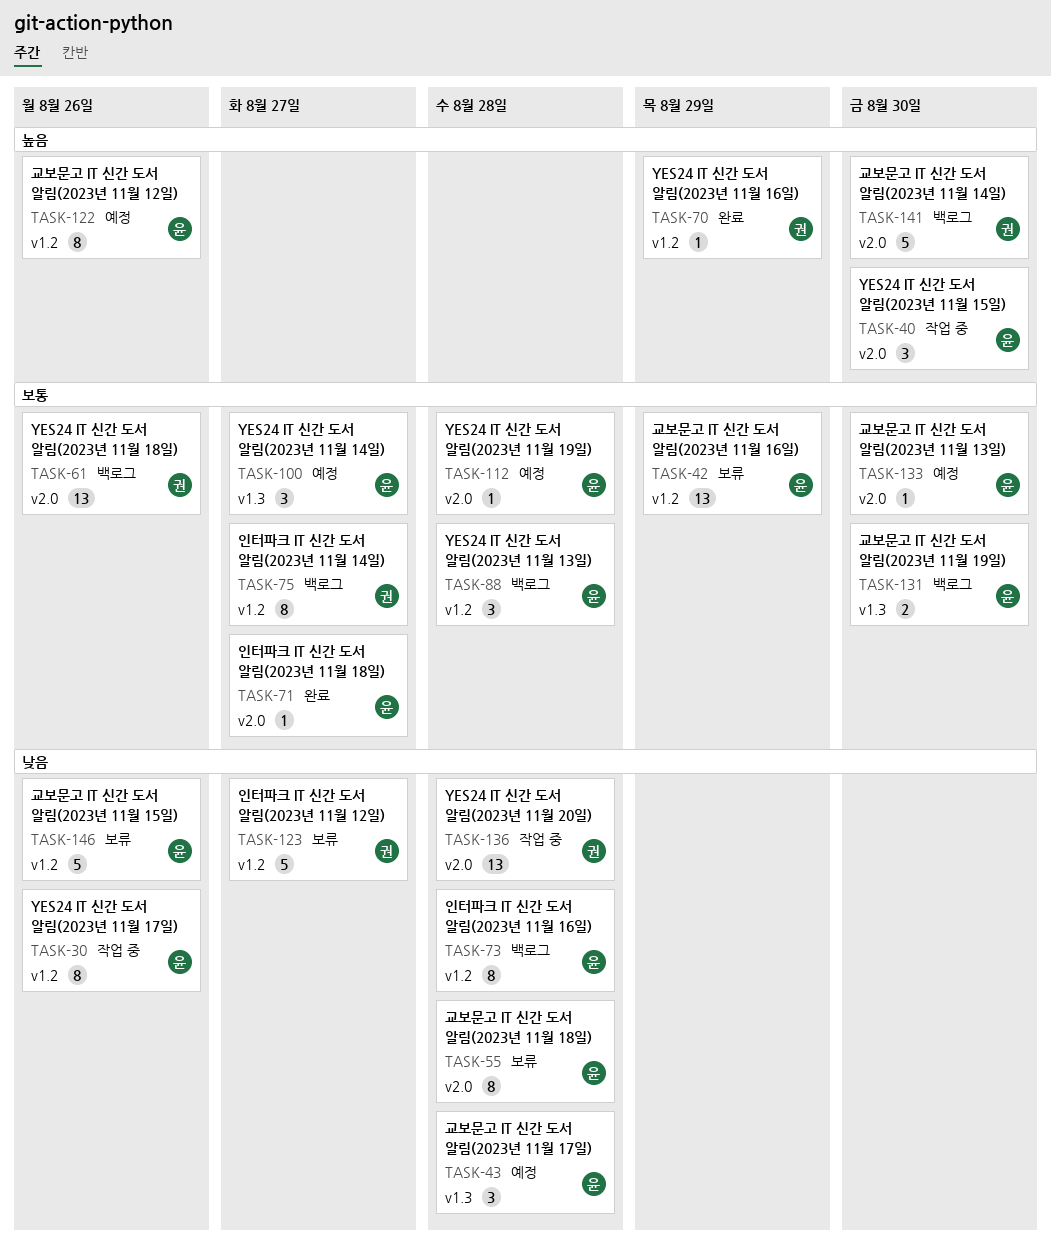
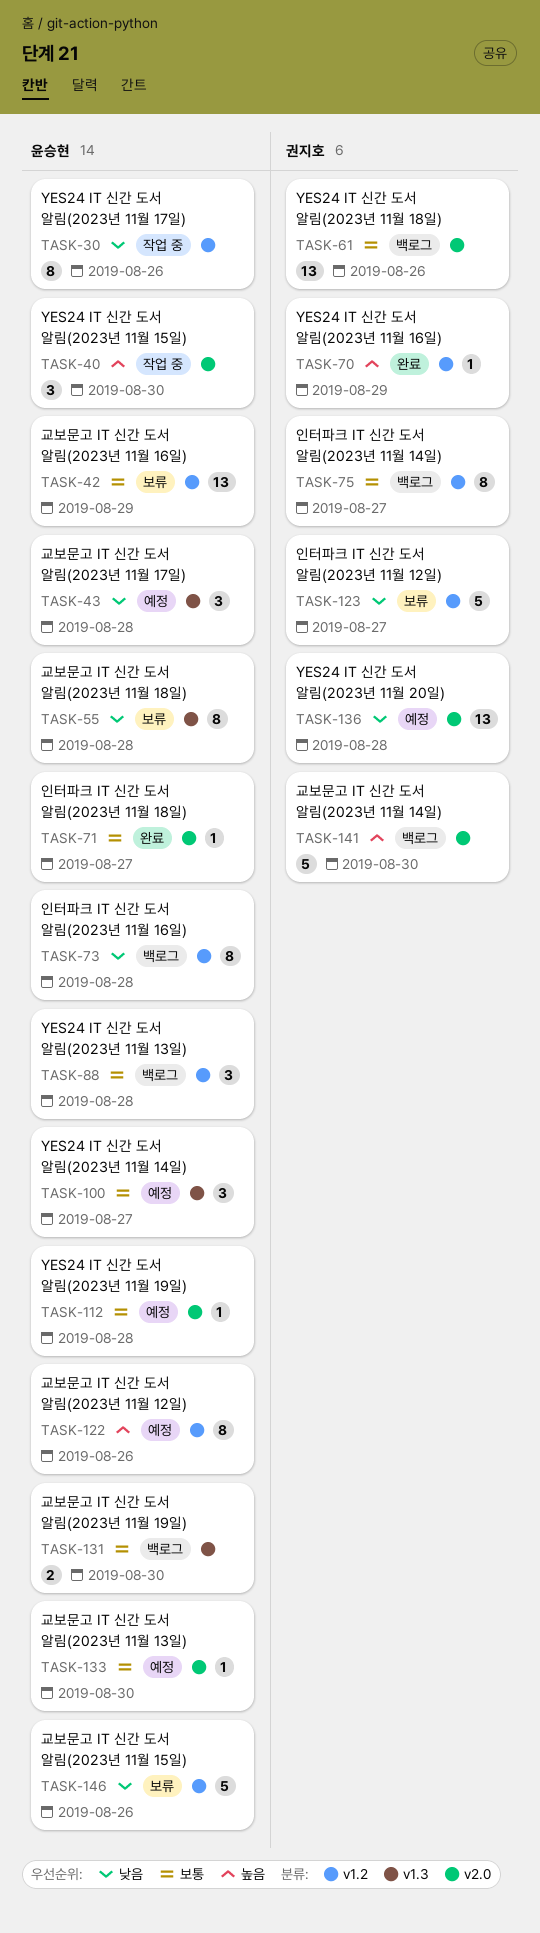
TASK-55, label: v2.0 -> v1.3
TASK-136, status: 작업 중 -> 예정

